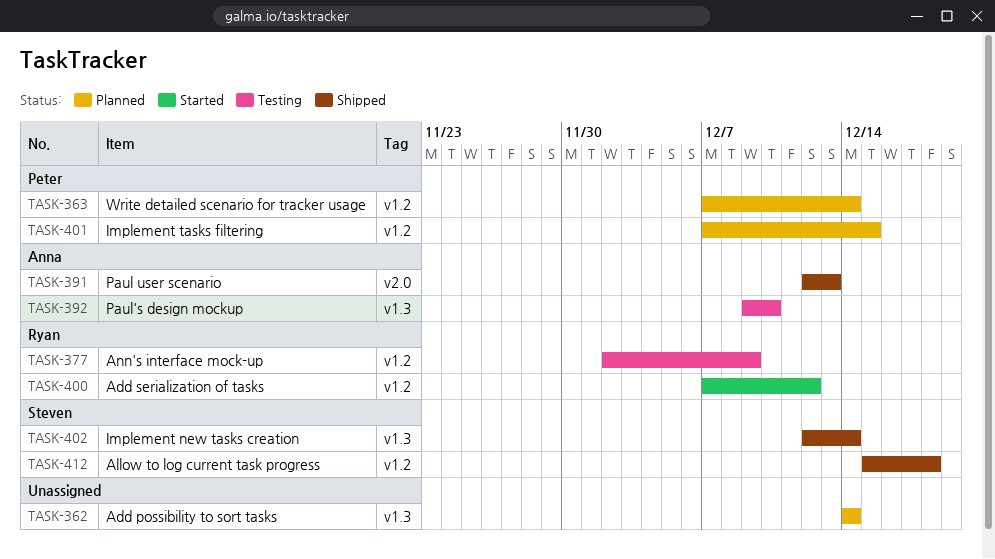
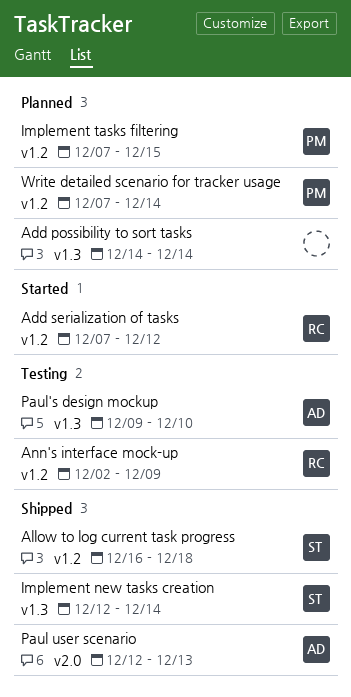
Allow to log current task progress, start: Dec 15 -> Dec 16

